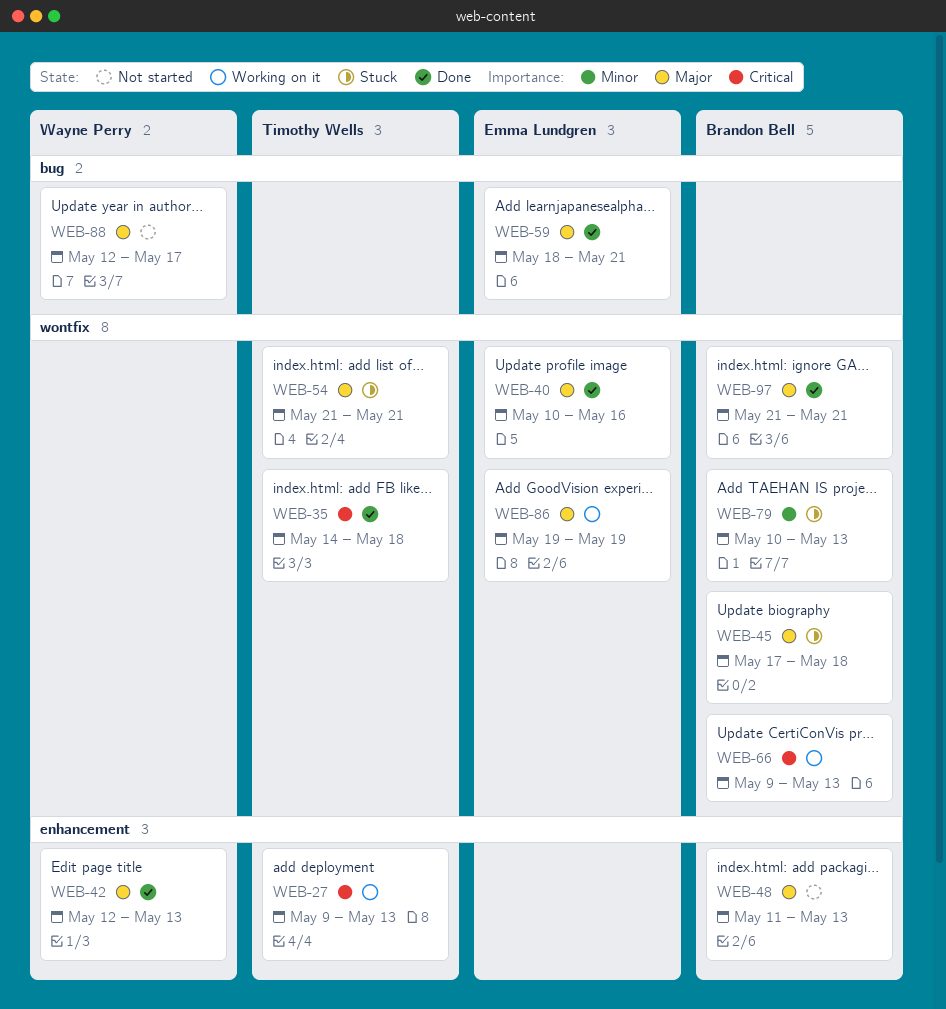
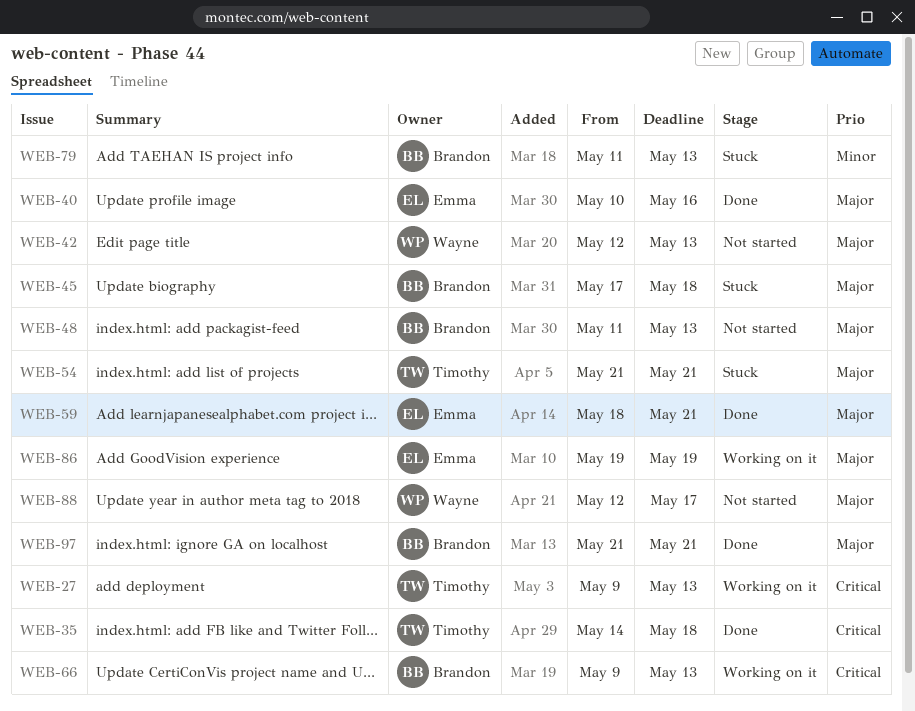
WEB-42, status: Done -> Not started
WEB-79, start: May 10 -> May 11

